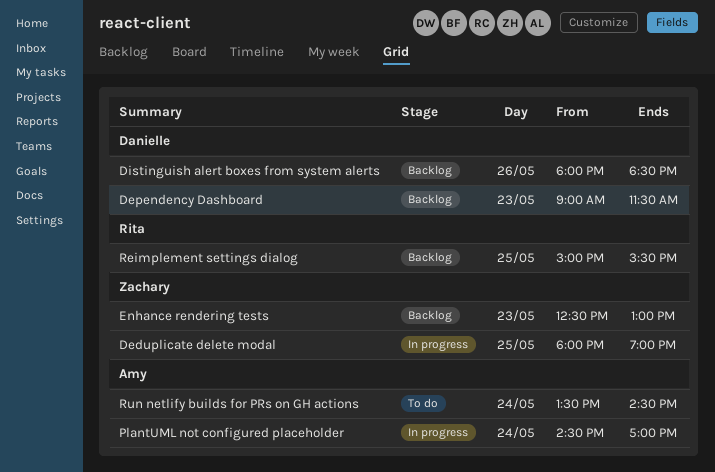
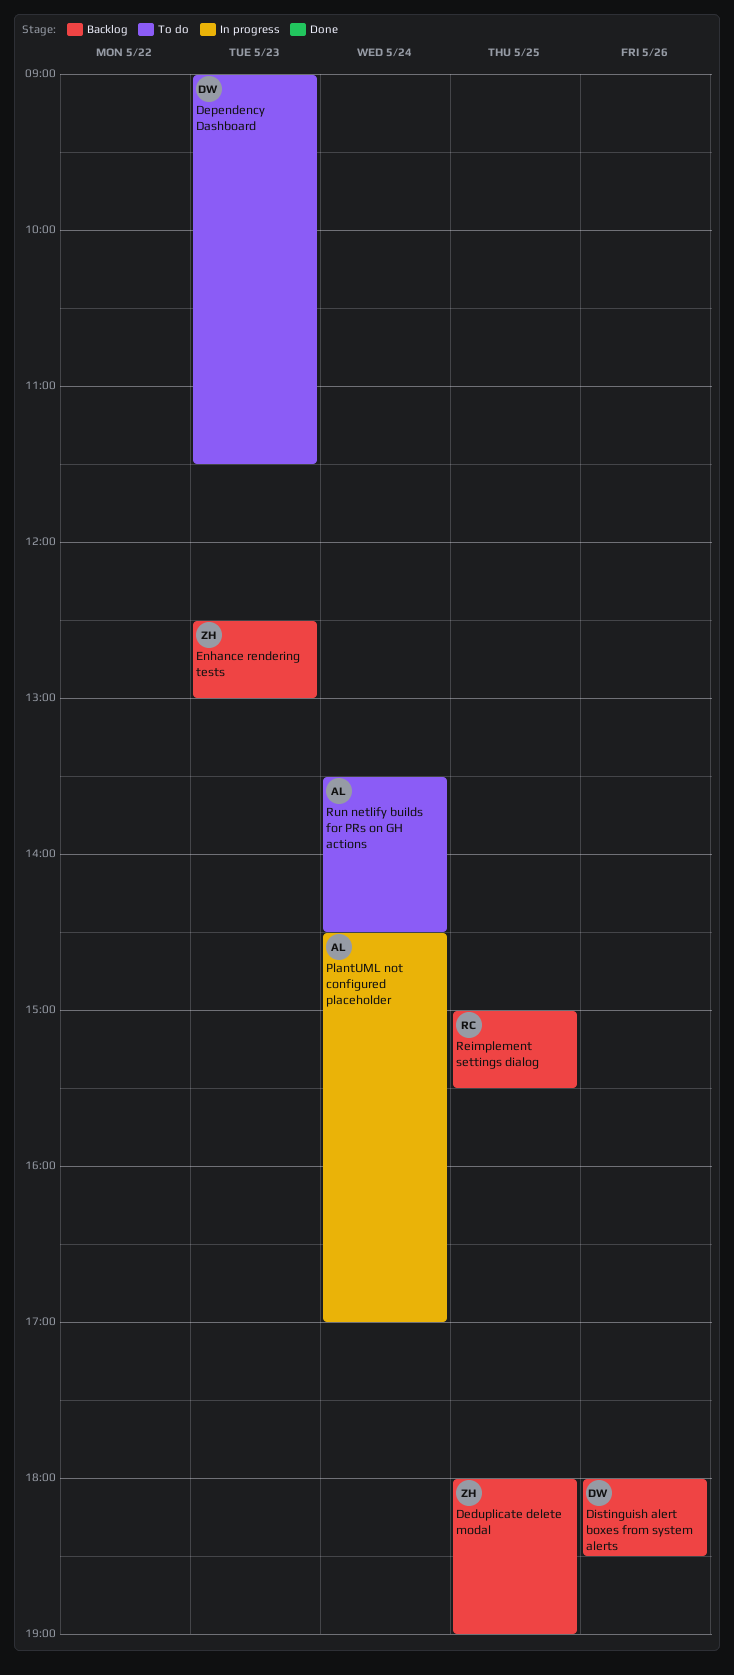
Deduplicate delete modal, status: In progress -> Backlog
Dependency Dashboard, status: Backlog -> To do

